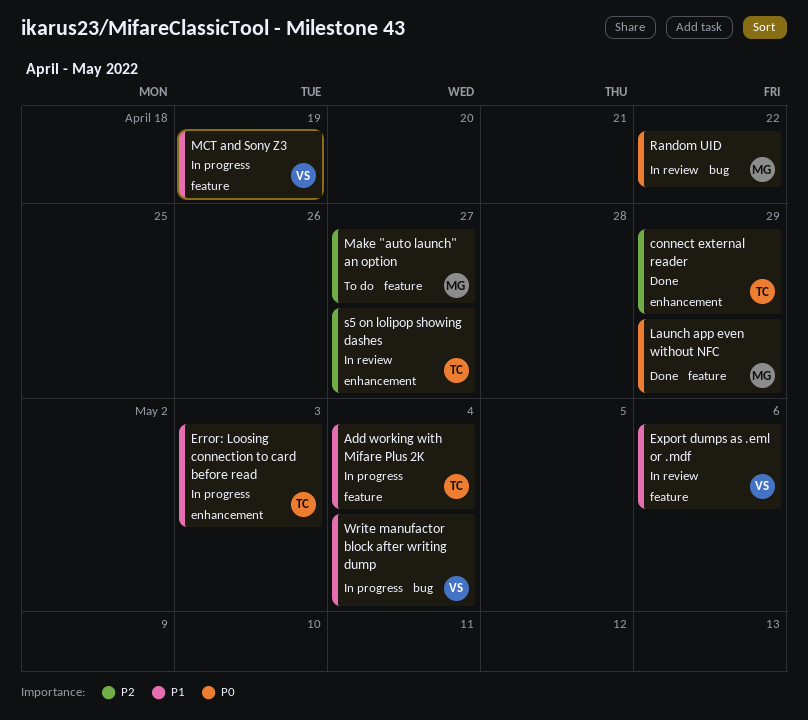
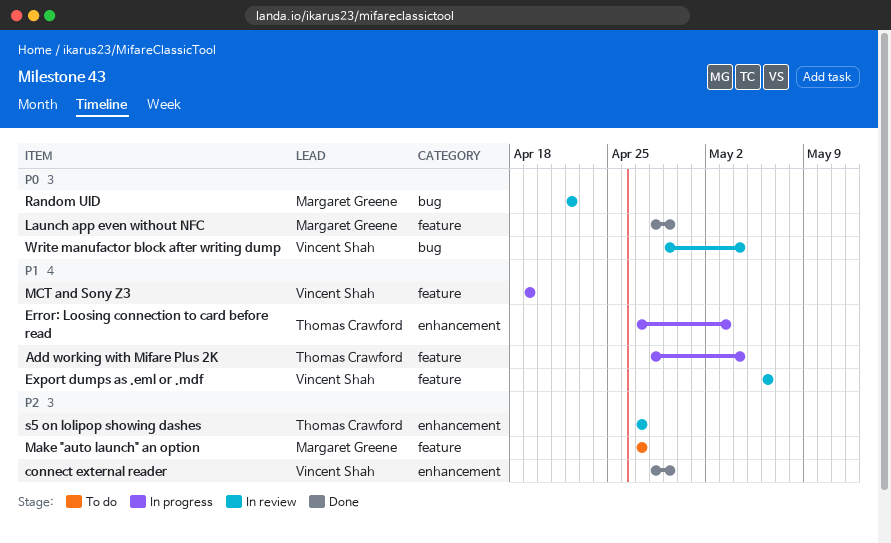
connect external reader, owner: Thomas Crawford -> Vincent Shah
Write manufactor block after writing dump, status: In progress -> In review
Write manufactor block after writing dump, priority: P1 -> P0

